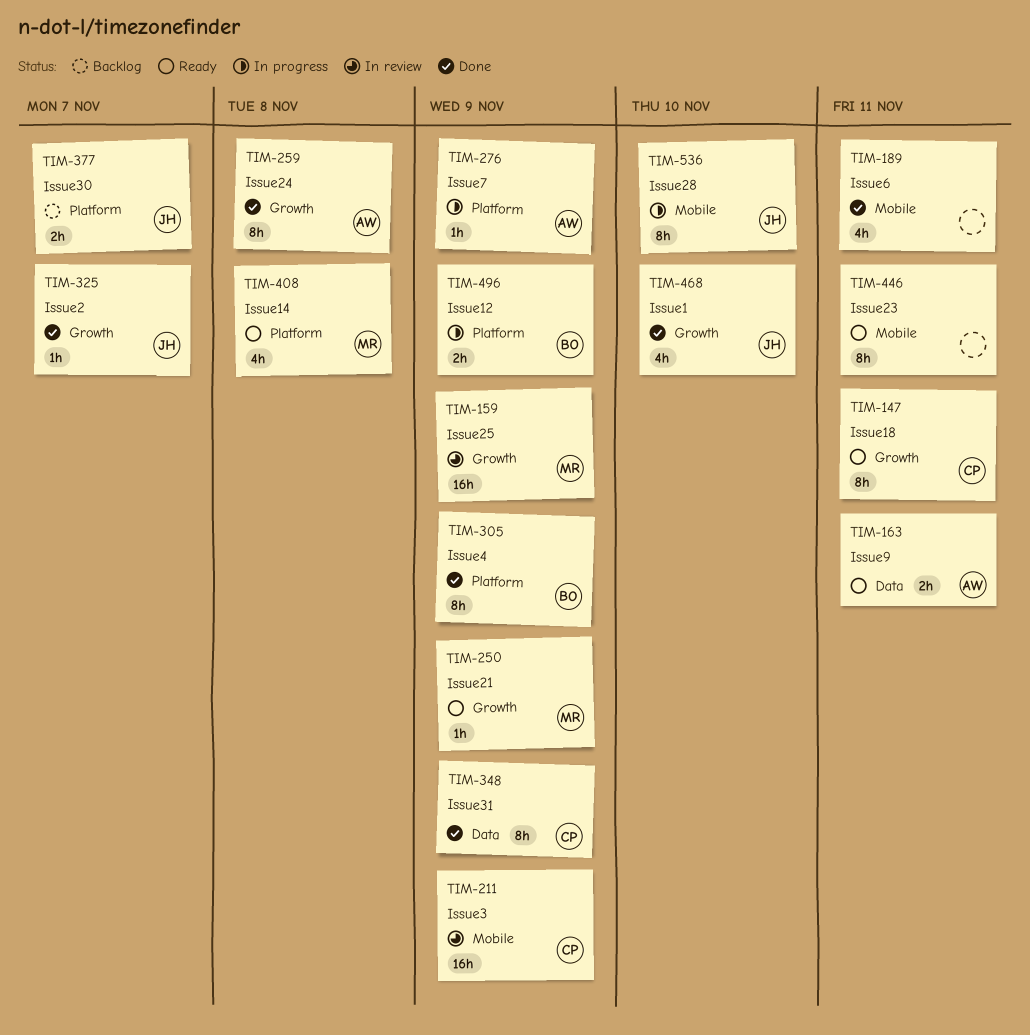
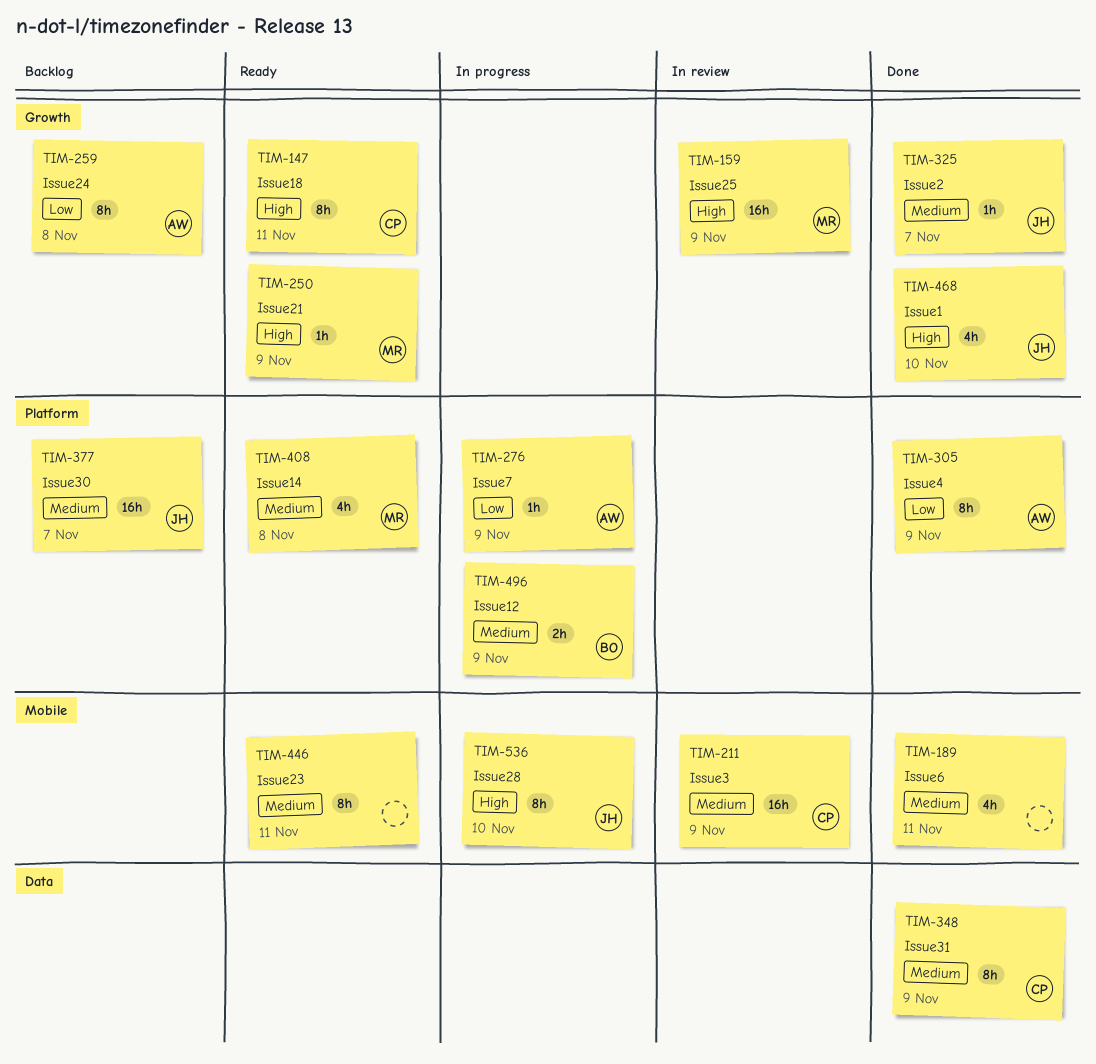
TIM-163: present -> none
TIM-259, status: Done -> Backlog
TIM-305, owner: BO -> AW
TIM-377, estimate: 2h -> 16h

